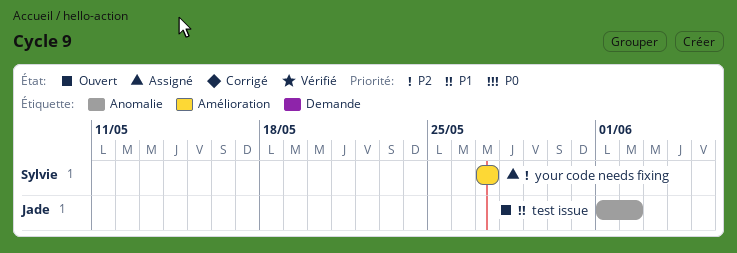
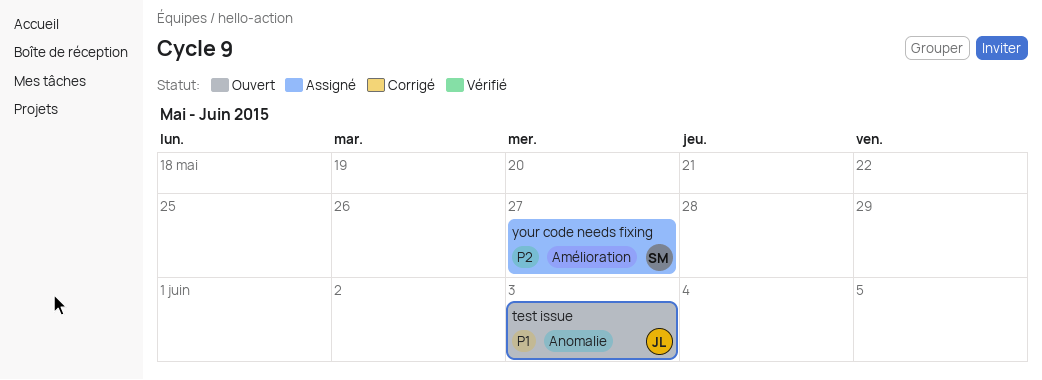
test issue, due: Jun 2 -> Jun 3

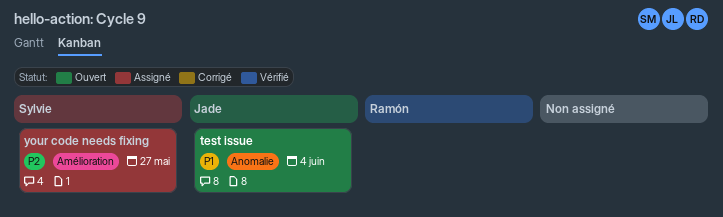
test issue, due: Jun 3 -> Jun 4

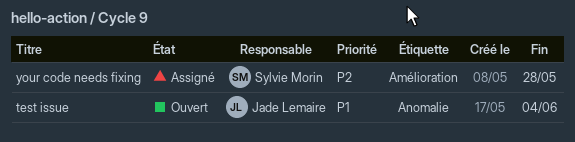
your code needs fixing, due: May 27 -> May 28

